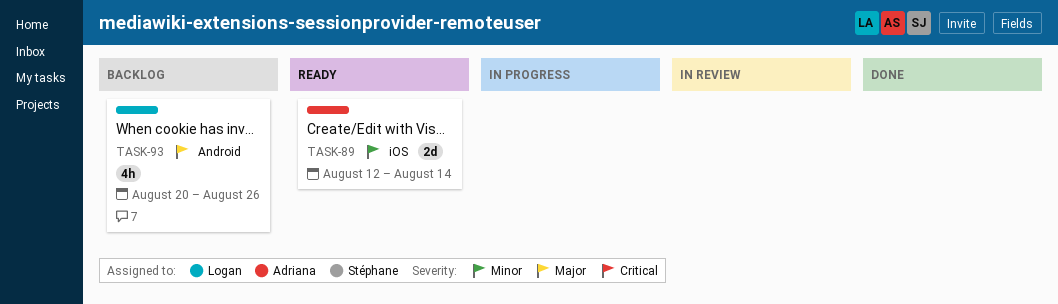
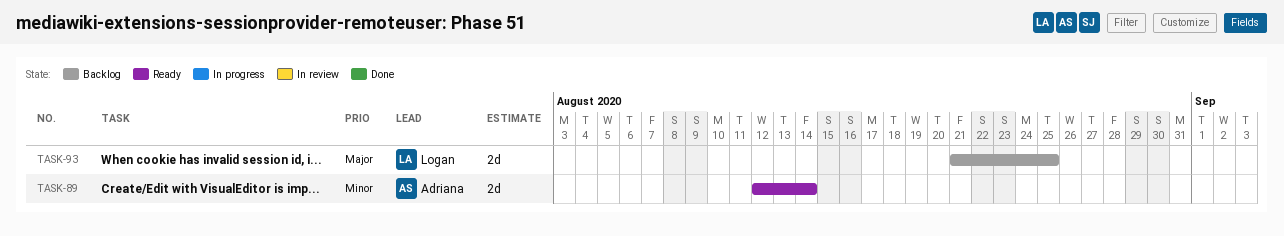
TASK-93, estimate: 4h -> 2d
TASK-93, start: Aug 20 -> Aug 21
TASK-93, due: Aug 26 -> Aug 25

